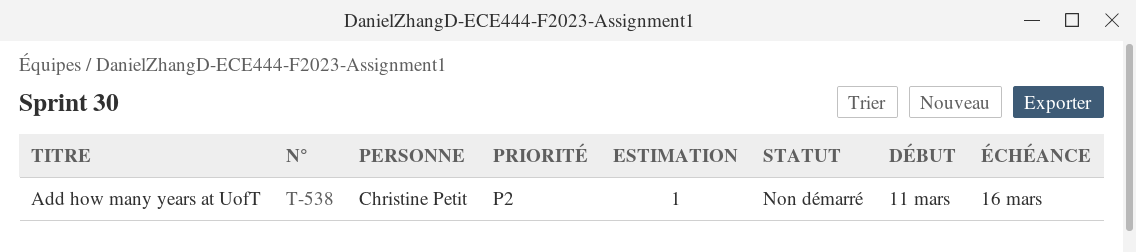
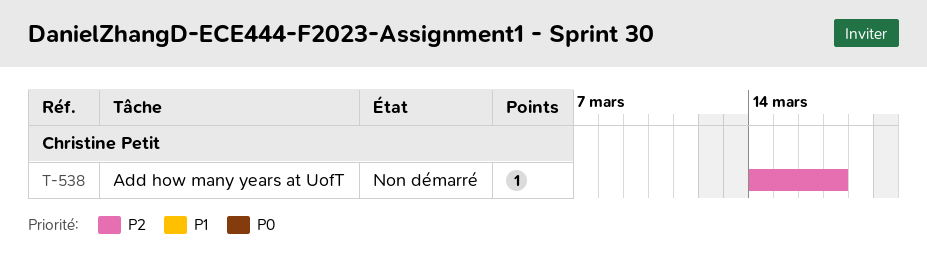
T-538, start: Mar 11 -> Mar 14
T-538, due: Mar 16 -> Mar 17

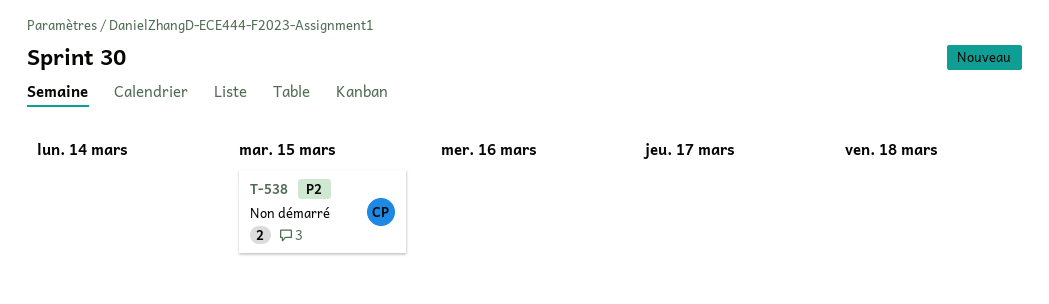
T-538, estimate: 1 -> 2
T-538, due: Mar 17 -> Mar 15

